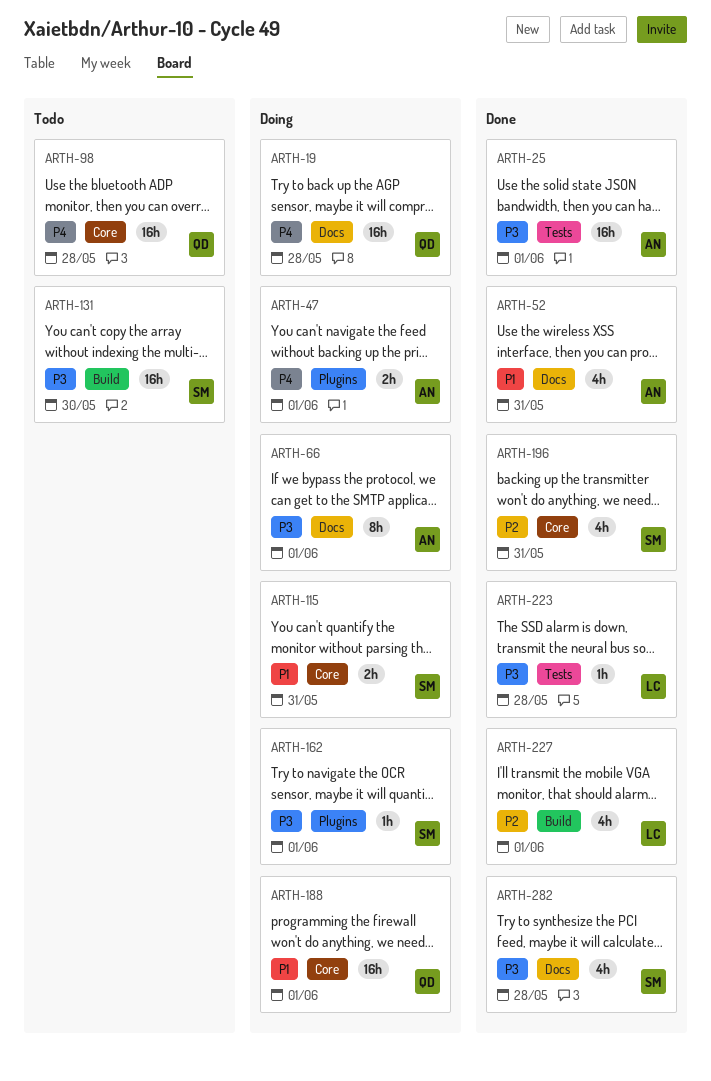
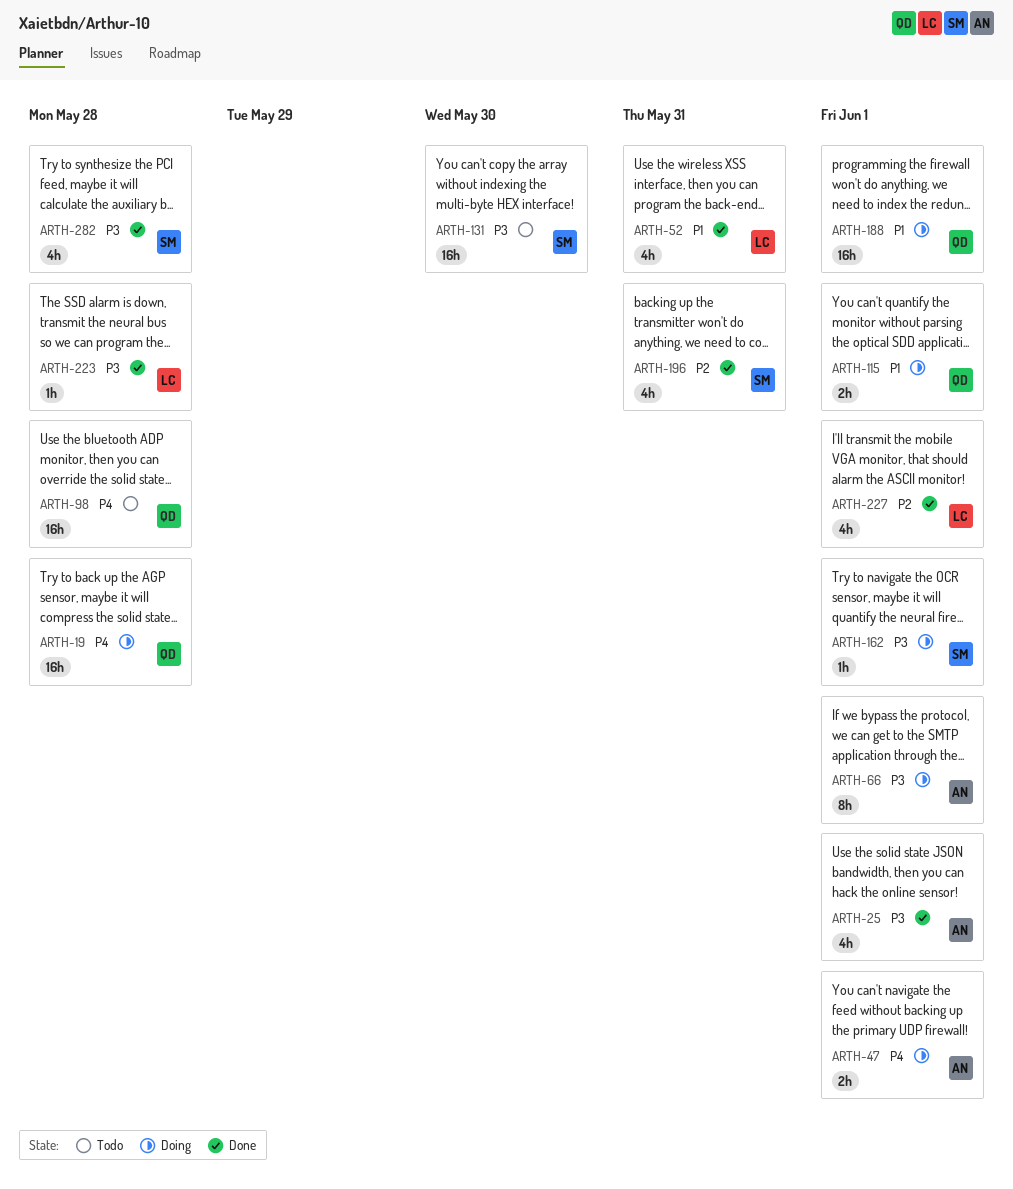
ARTH-25, estimate: 16h -> 4h
ARTH-52, owner: AN -> LC
ARTH-115, owner: SM -> QD
ARTH-115, due: May 31 -> Jun 1

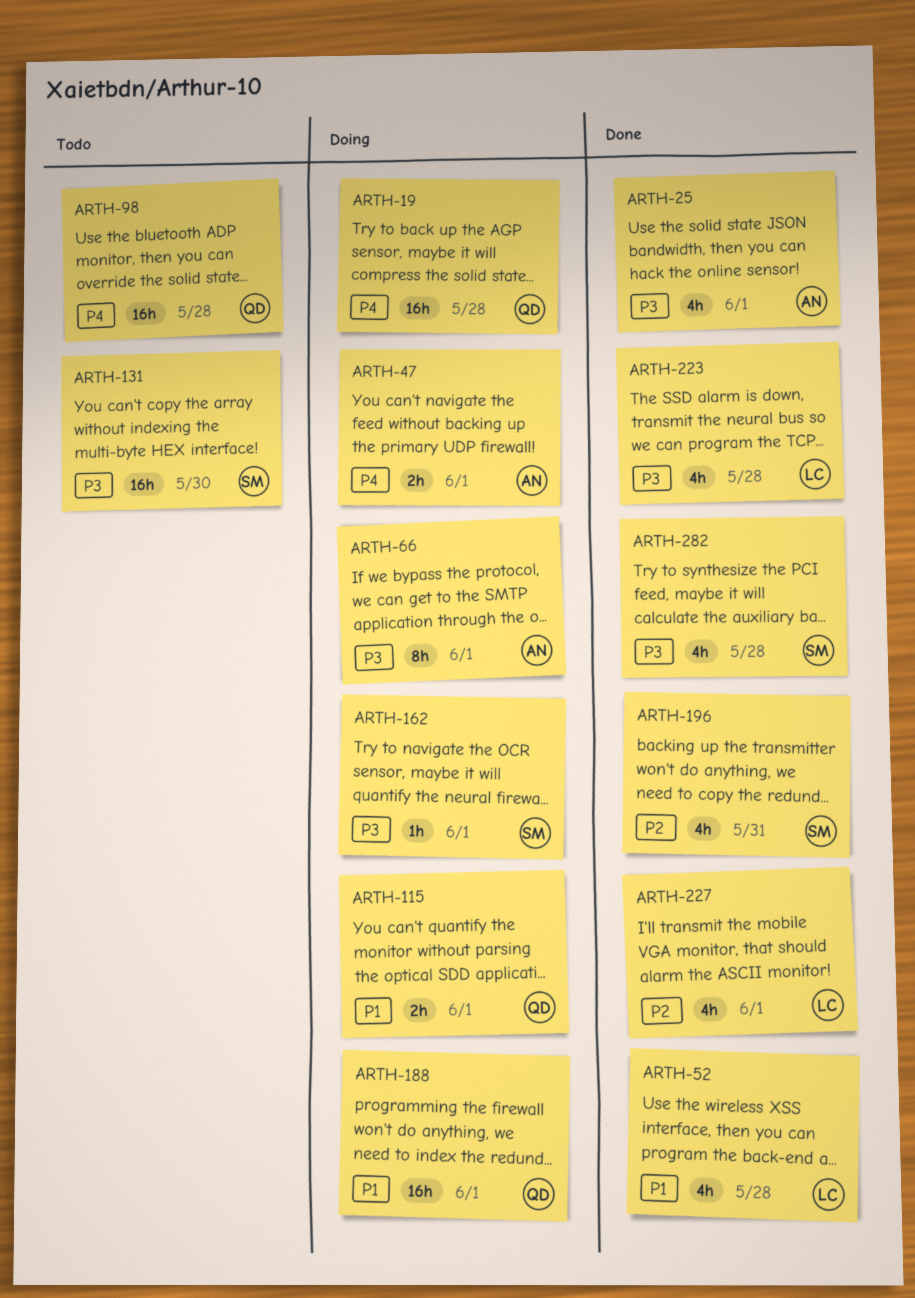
ARTH-52, due: May 31 -> May 28
ARTH-223, estimate: 1h -> 4h

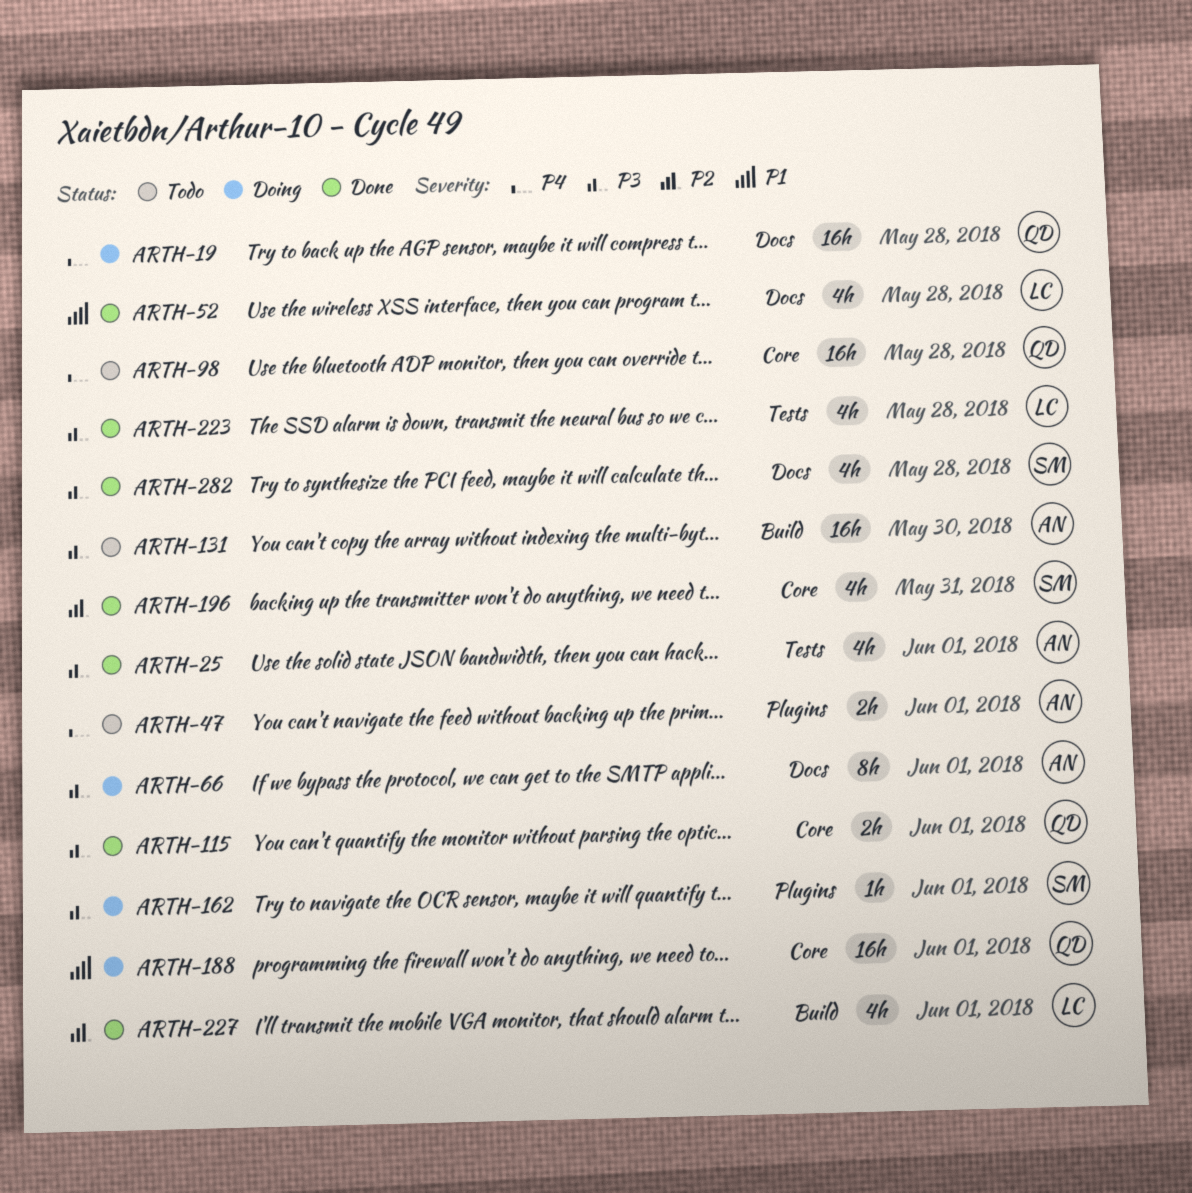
ARTH-47, status: Doing -> Todo
ARTH-115, status: Doing -> Done
ARTH-115, priority: P1 -> P3
ARTH-131, owner: SM -> AN

